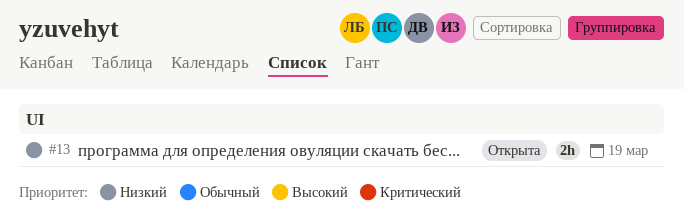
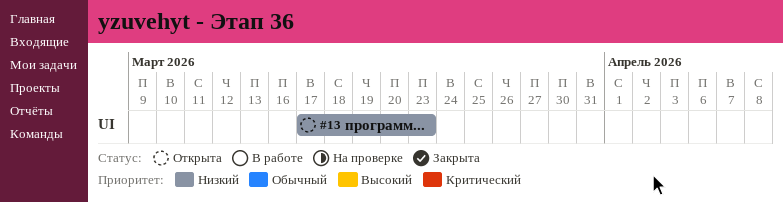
#13, due: Mar 19 -> Mar 23

